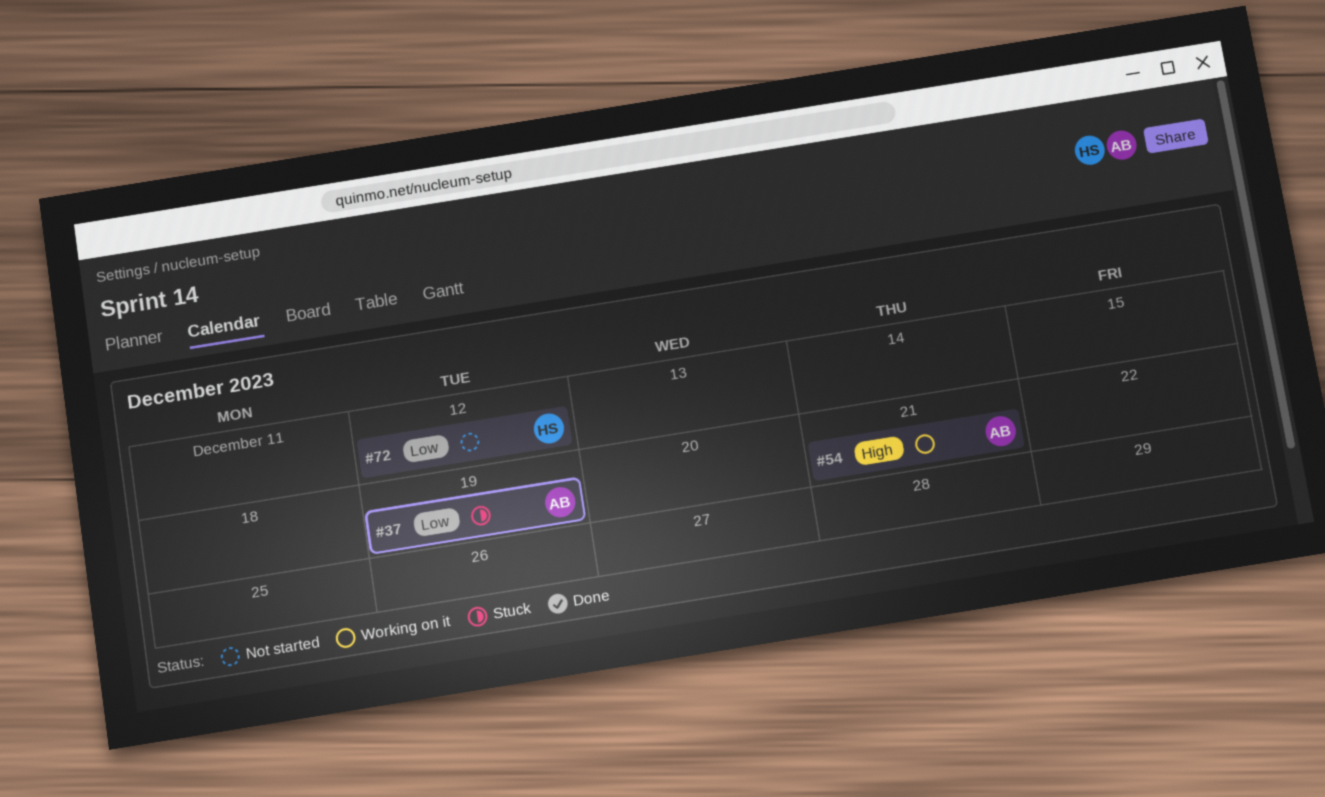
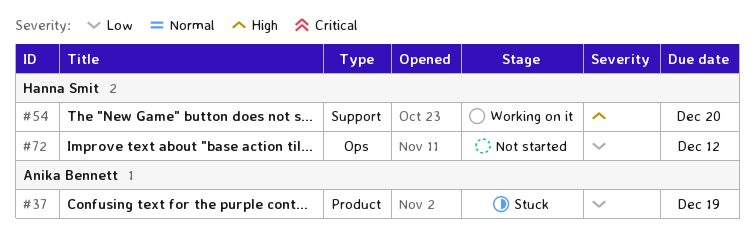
#54, owner: Anika Bennett -> Hanna Smit
#54, due: Dec 21 -> Dec 20

